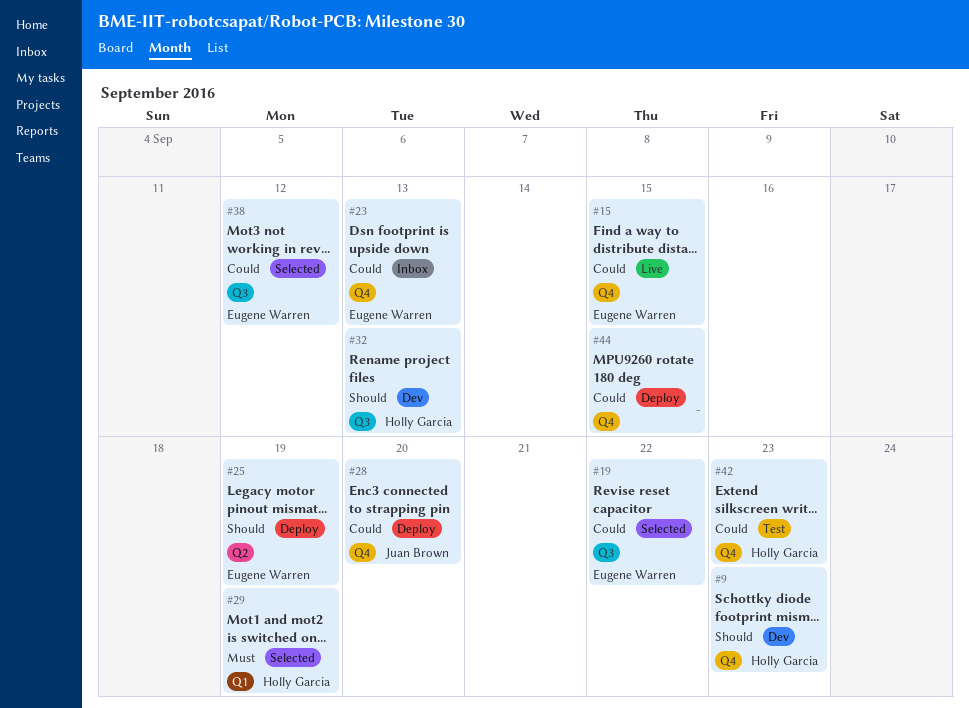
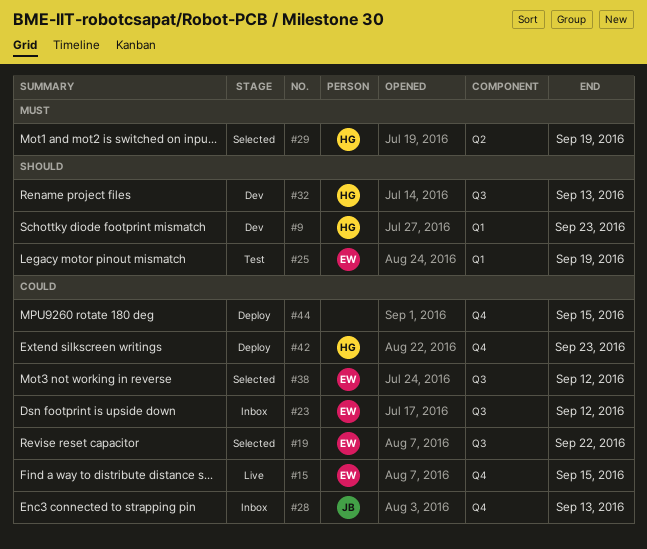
#9, label: Q4 -> Q1
#23, label: Q4 -> Q3
#23, due: Sep 13 -> Sep 12
#25, status: Deploy -> Test
#25, label: Q2 -> Q1
#28, status: Deploy -> Inbox
#28, due: Sep 20 -> Sep 13
#29, label: Q1 -> Q2
#42, status: Test -> Deploy

